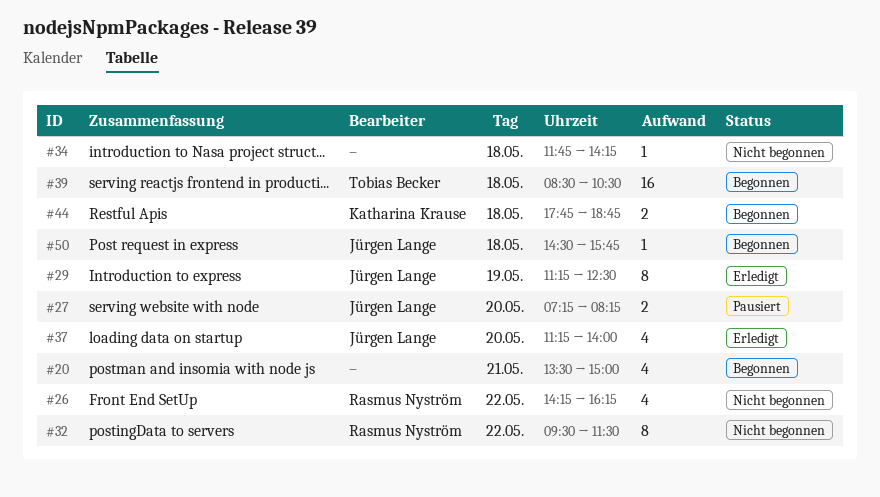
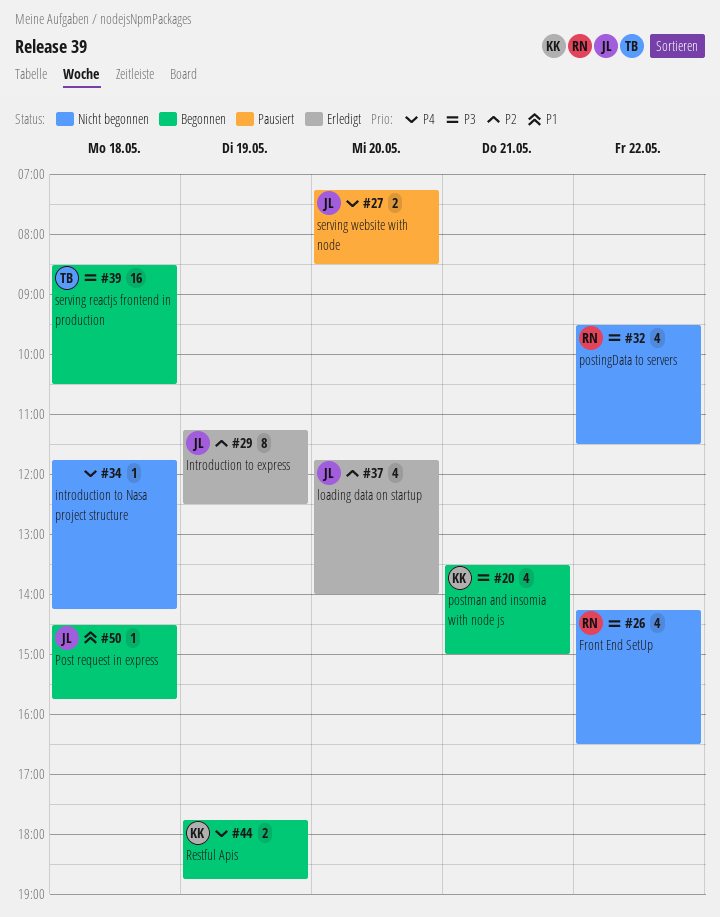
#20, owner: none -> Katharina Krause
#26, ends: 16:15 -> 16:30
#27, ends: 08:15 -> 08:30
#32, estimate: 8 -> 4
#37, begins: 11:15 -> 11:45
#44, day: May 18 -> May 19

